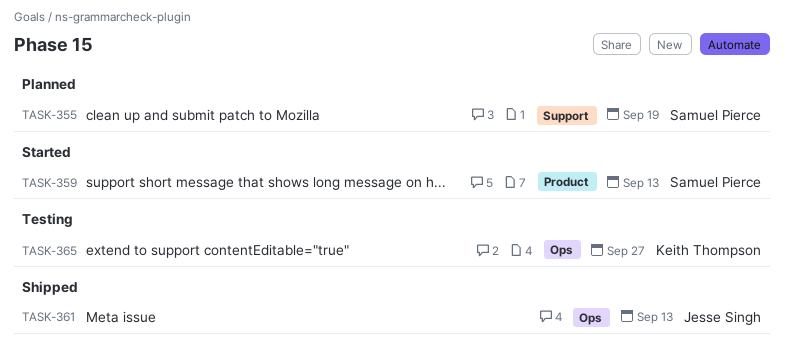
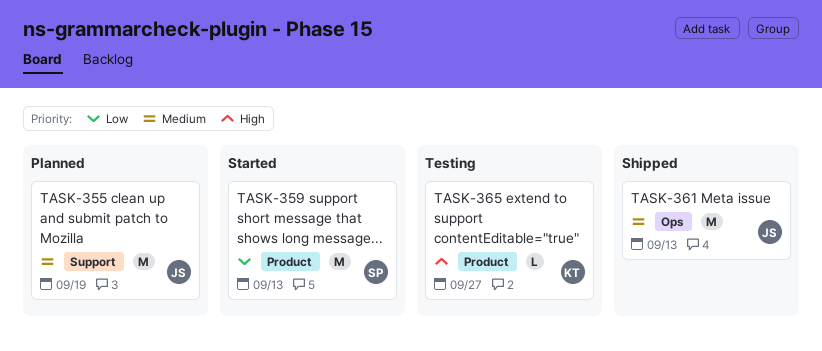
TASK-355, owner: Samuel Pierce -> Jesse Singh
TASK-365, label: Ops -> Product

